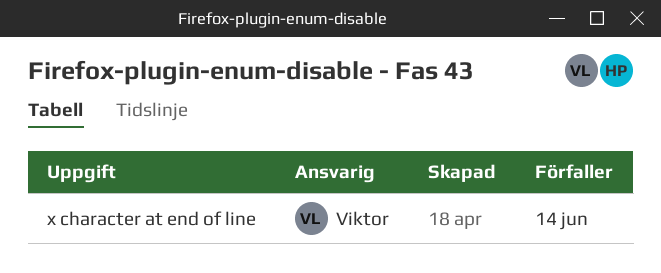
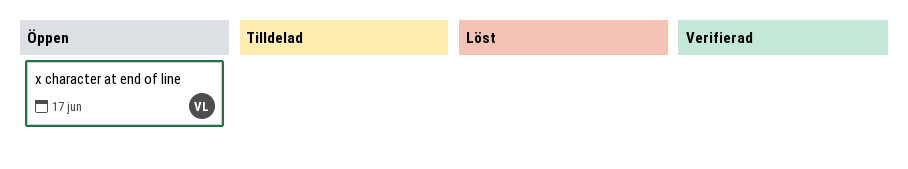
x character at end of line, due: Jun 14 -> Jun 17

